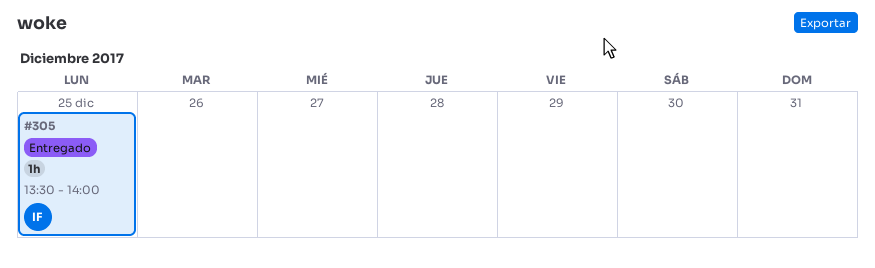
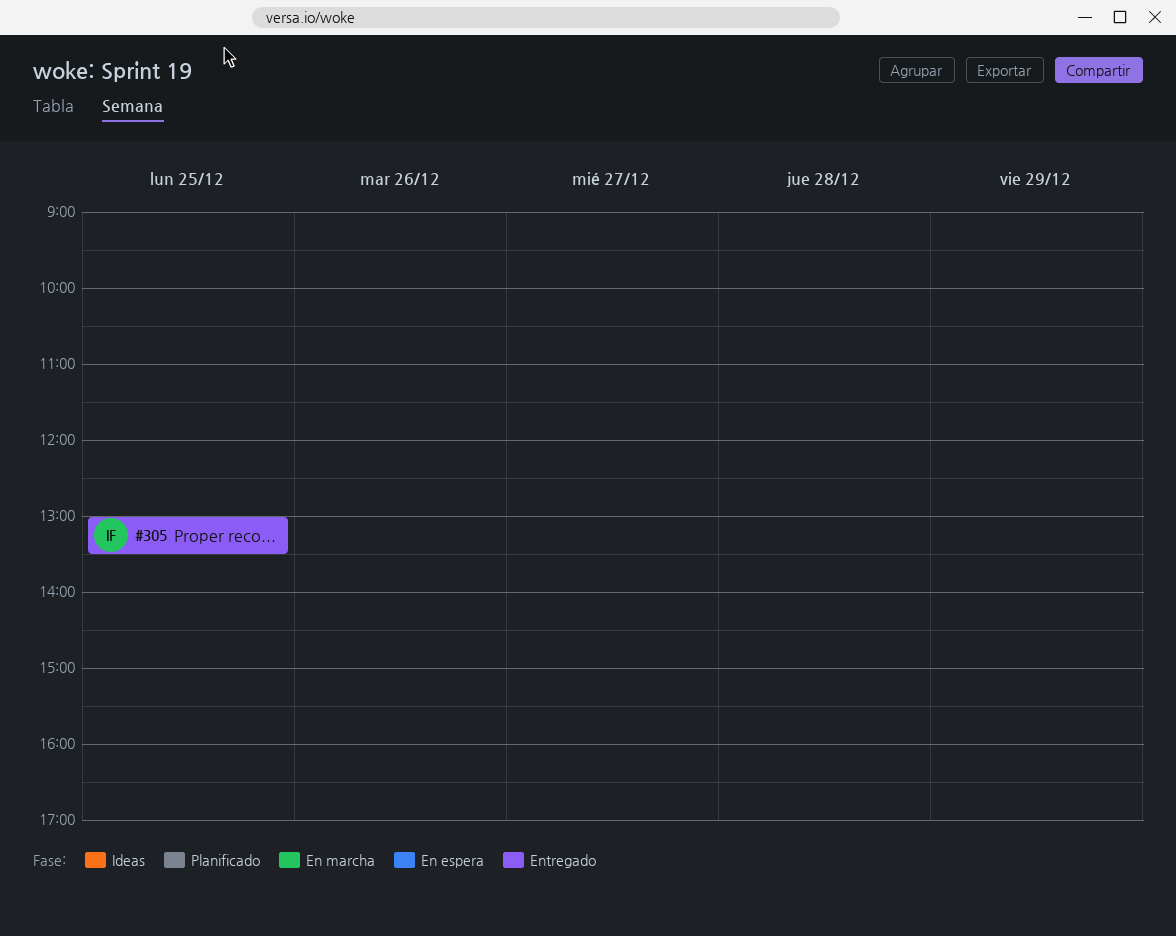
#305, begins: 13:30 -> 13:00
#305, ends: 14:00 -> 13:30

